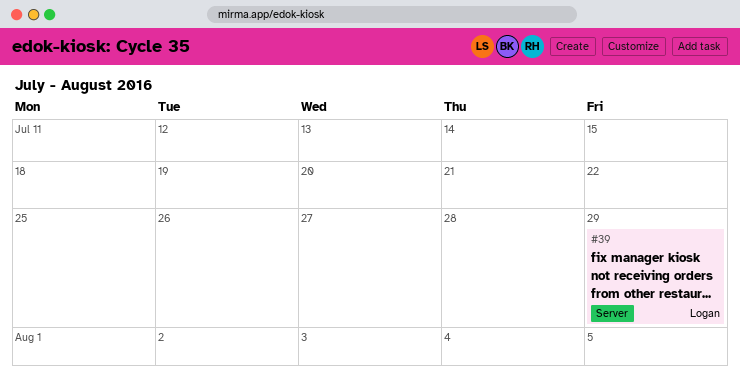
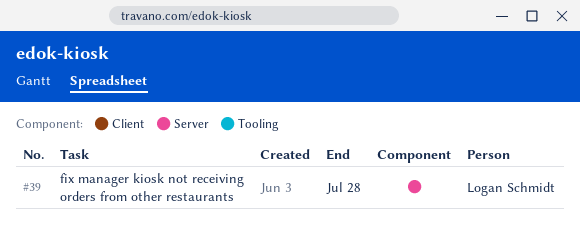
#39, due: Jul 29 -> Jul 28

